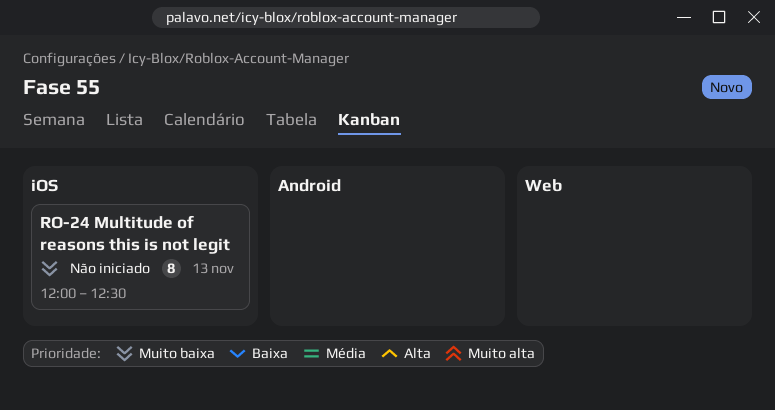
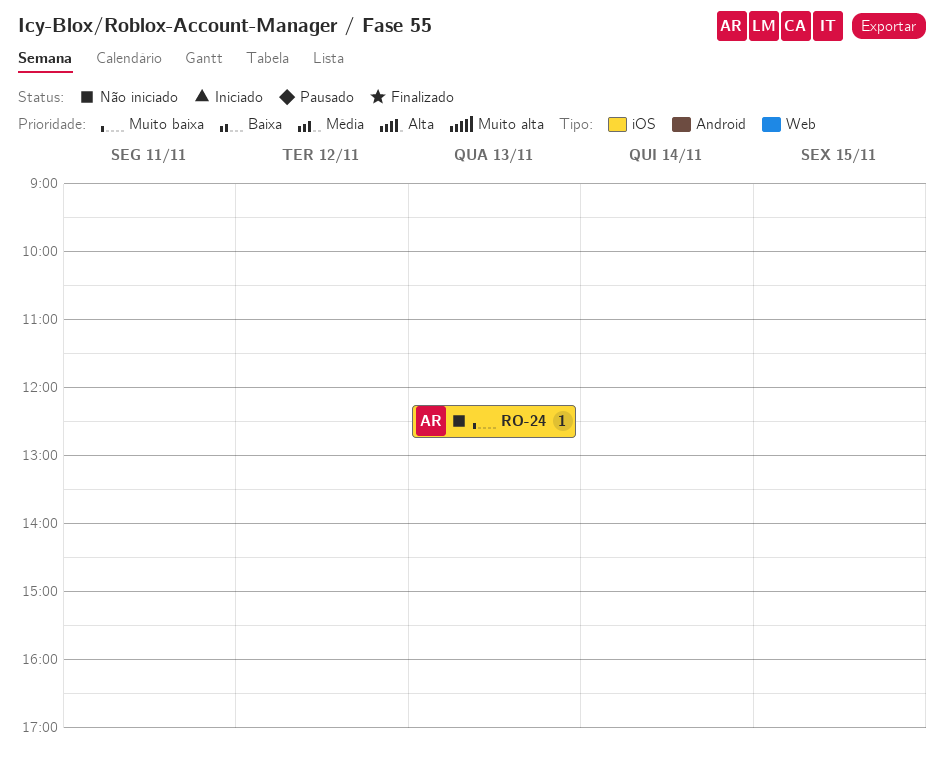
RO-24, estimate: 8 -> 1
RO-24, begins: 12:00 -> 12:15
RO-24, ends: 12:30 -> 12:45

